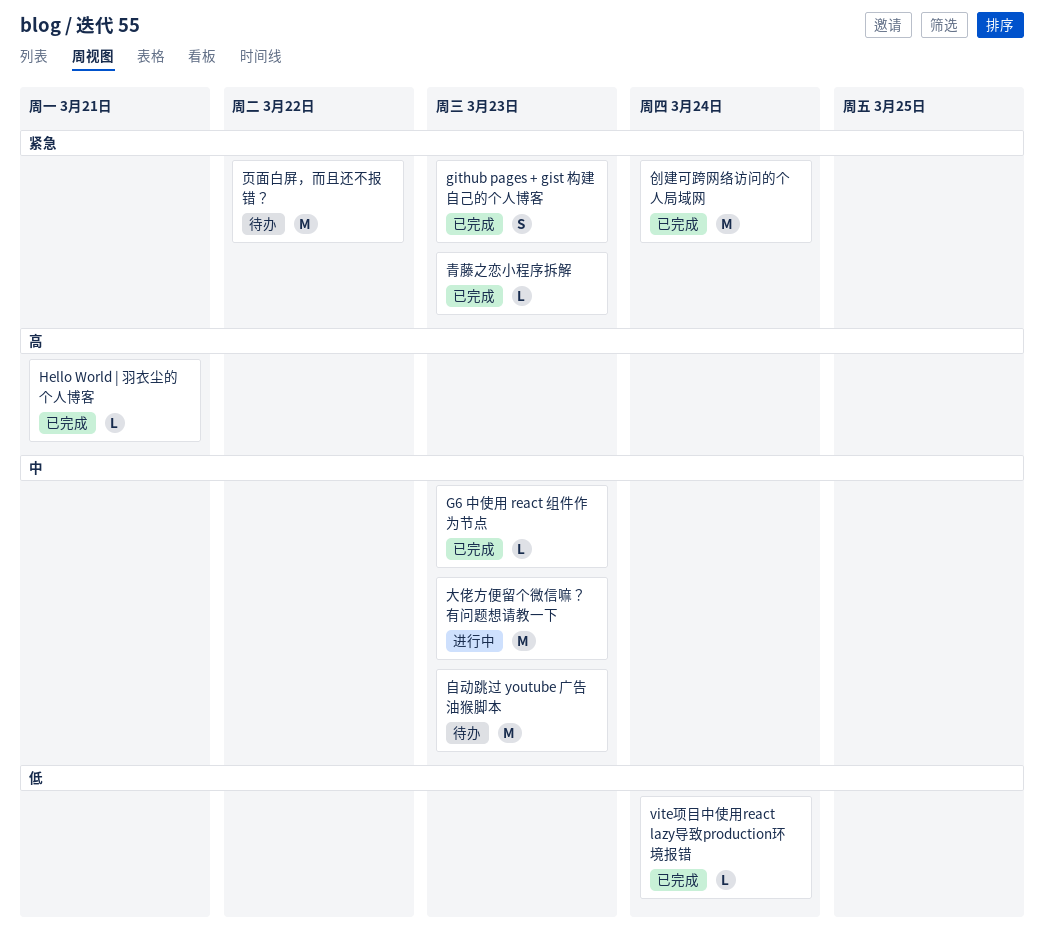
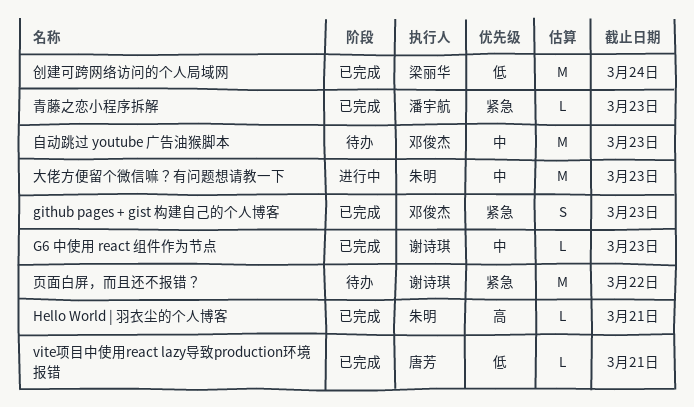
vite项目中使用react lazy导致production环境报错, due: Mar 24 -> Mar 21
创建可跨网络访问的个人局域网, priority: 紧急 -> 低

